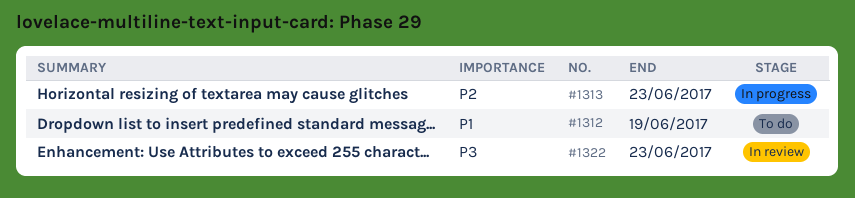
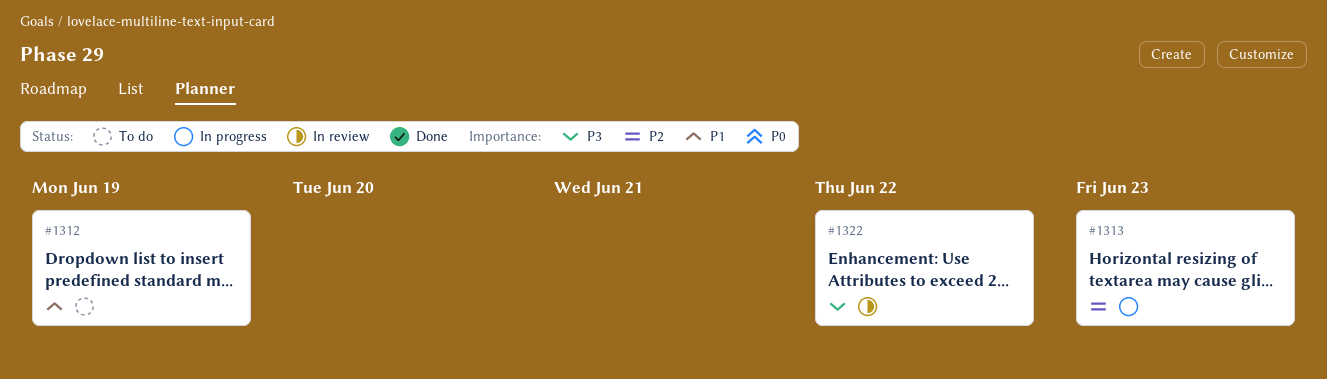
#1322, due: Jun 23 -> Jun 22

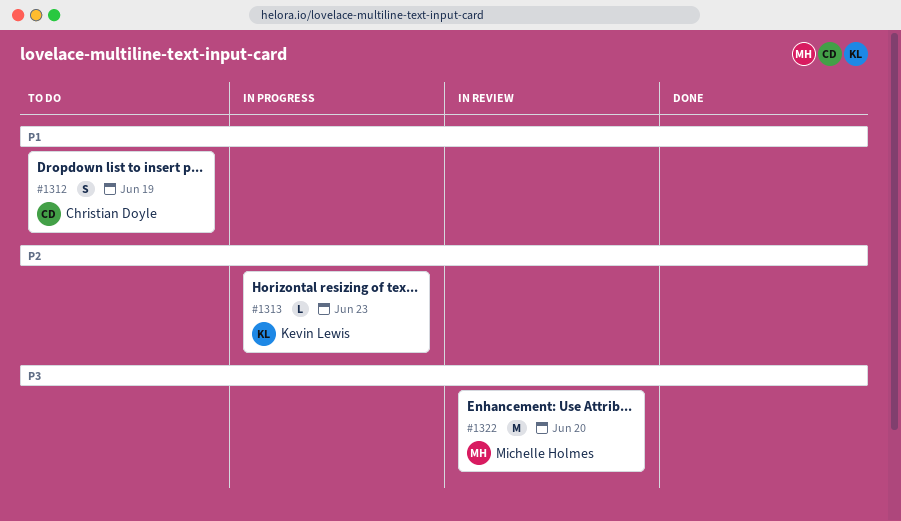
#1322, due: Jun 22 -> Jun 20

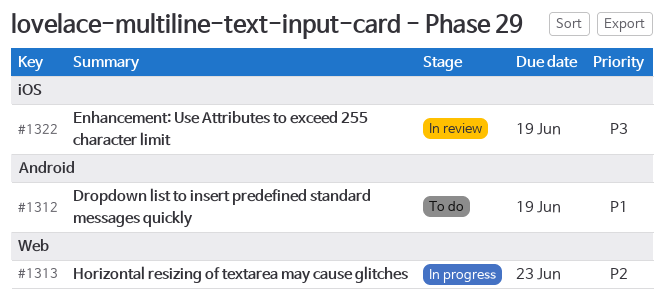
#1322, due: Jun 20 -> Jun 19

